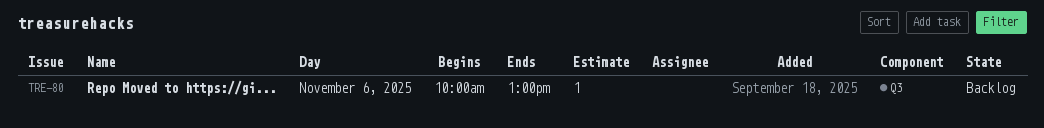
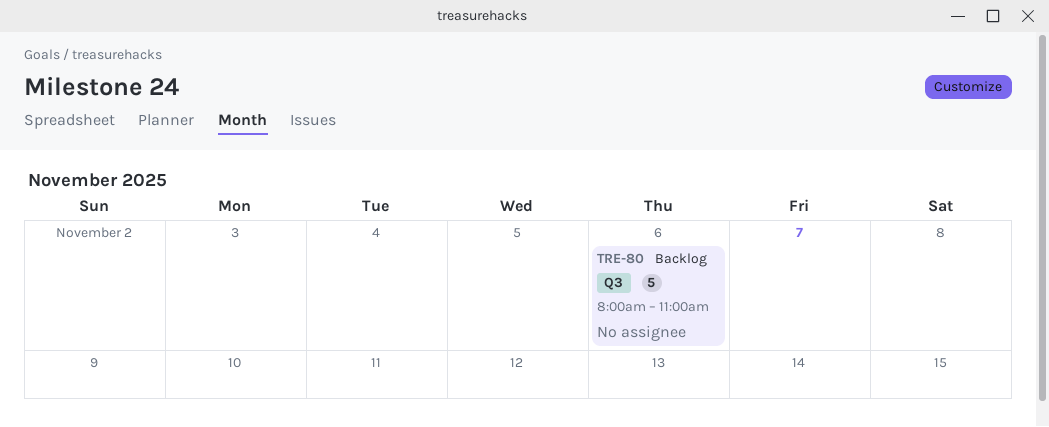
TRE-80, estimate: 1 -> 5
TRE-80, begins: 10:00 -> 08:00
TRE-80, ends: 13:00 -> 11:00

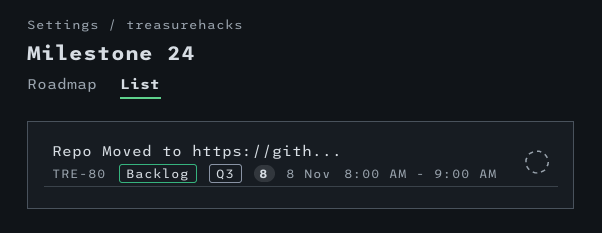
TRE-80, estimate: 5 -> 8
TRE-80, day: Nov 6 -> Nov 8
TRE-80, ends: 11:00 -> 09:00

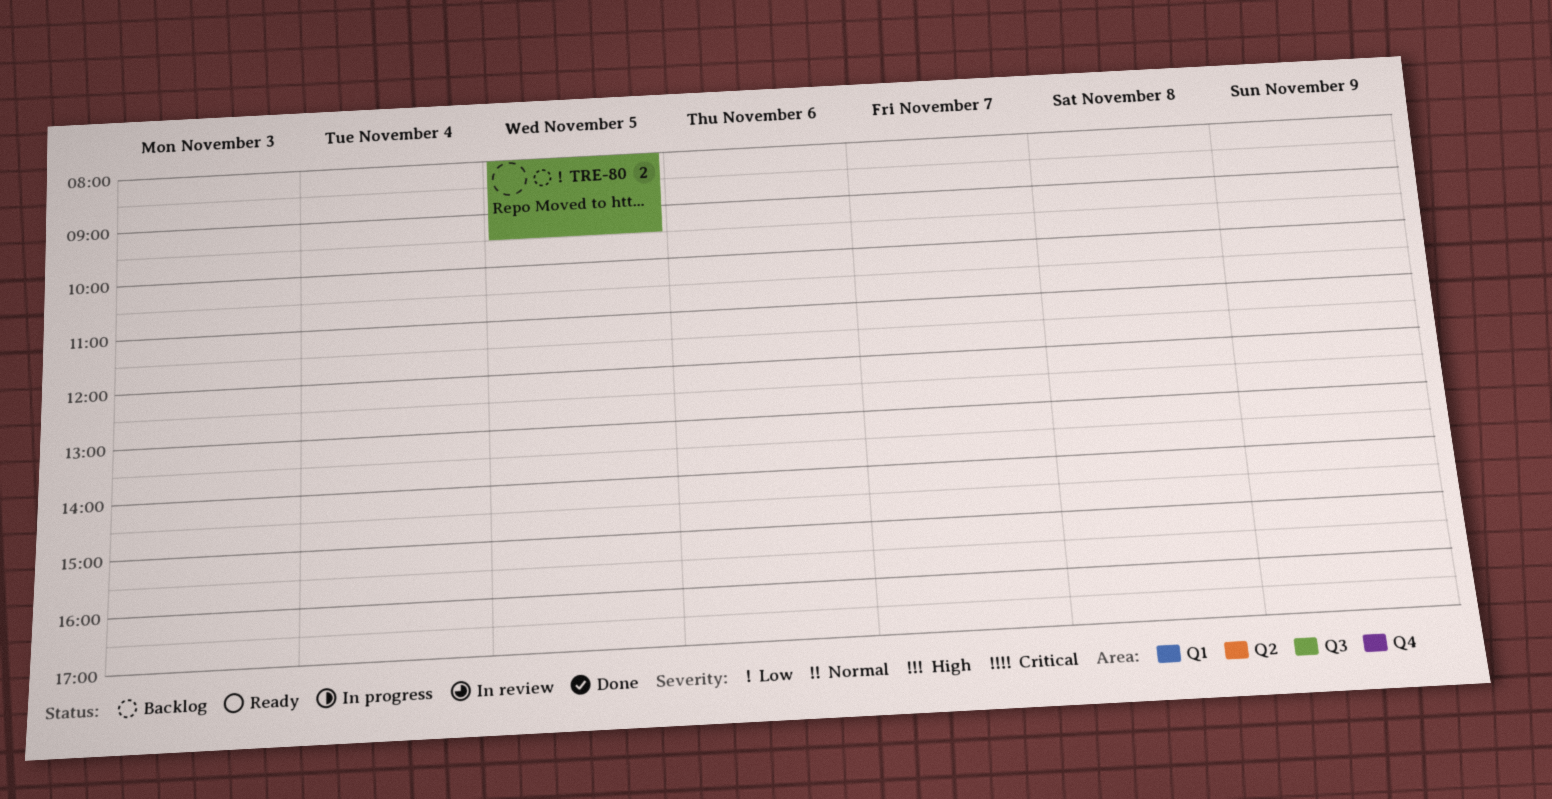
TRE-80, estimate: 8 -> 2
TRE-80, day: Nov 8 -> Nov 5
TRE-80, ends: 09:00 -> 09:30

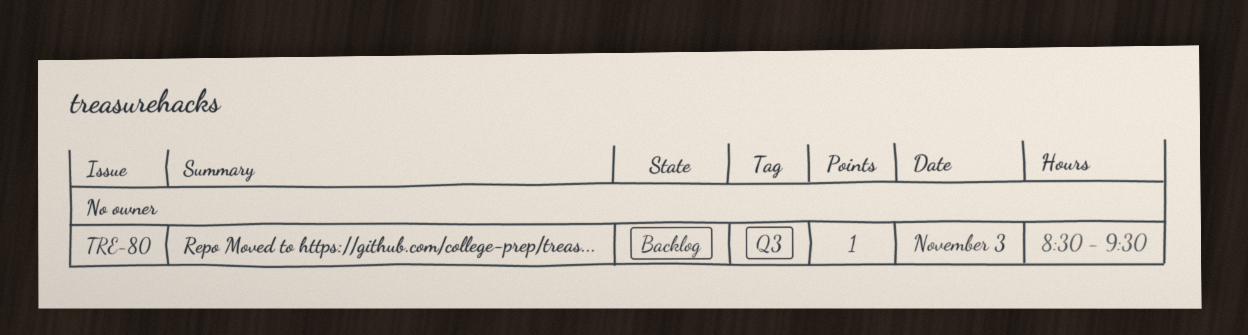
TRE-80, estimate: 2 -> 1
TRE-80, day: Nov 5 -> Nov 3
TRE-80, begins: 08:00 -> 08:30

